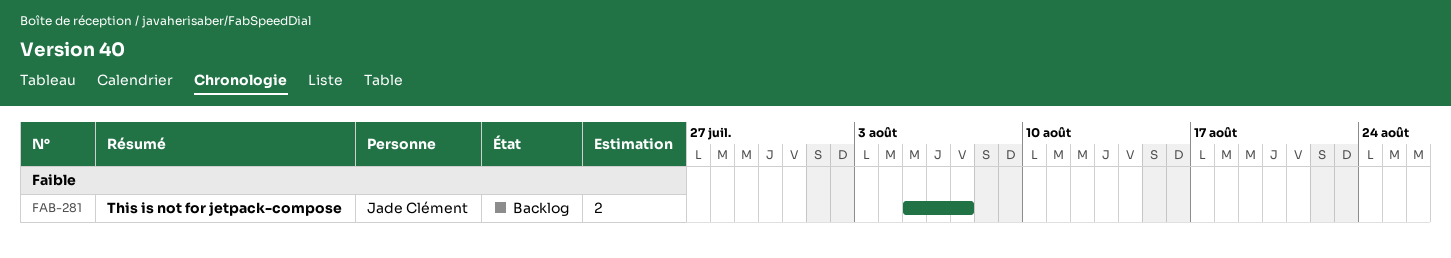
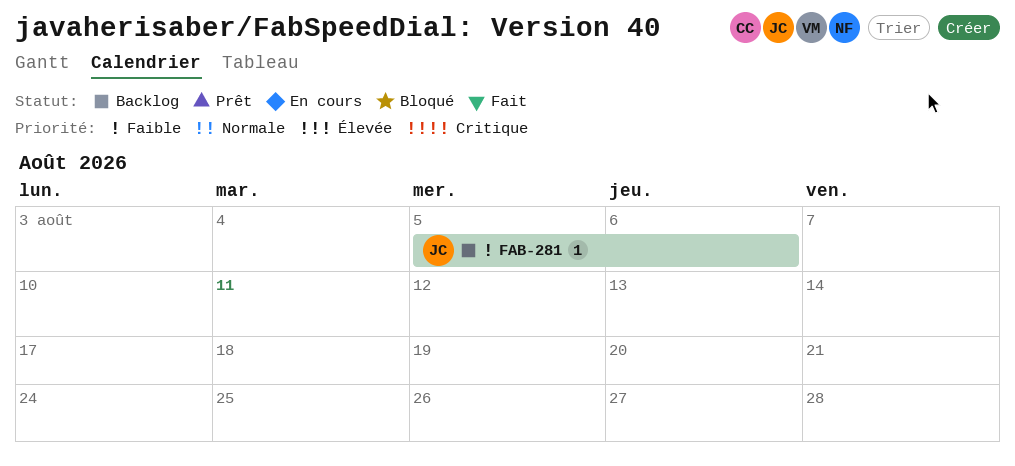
FAB-281, estimate: 2 -> 1
FAB-281, due: Aug 7 -> Aug 6

